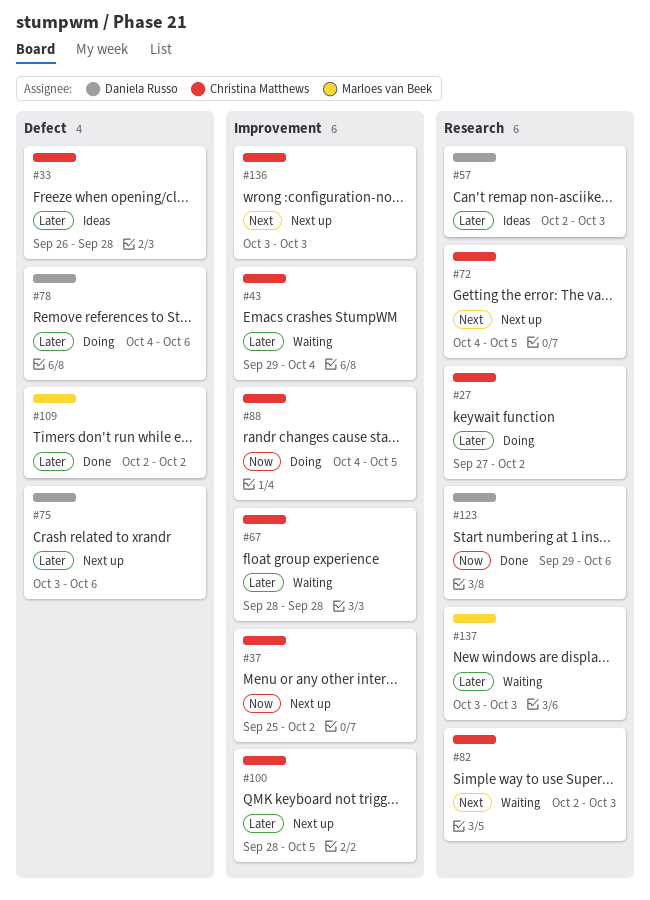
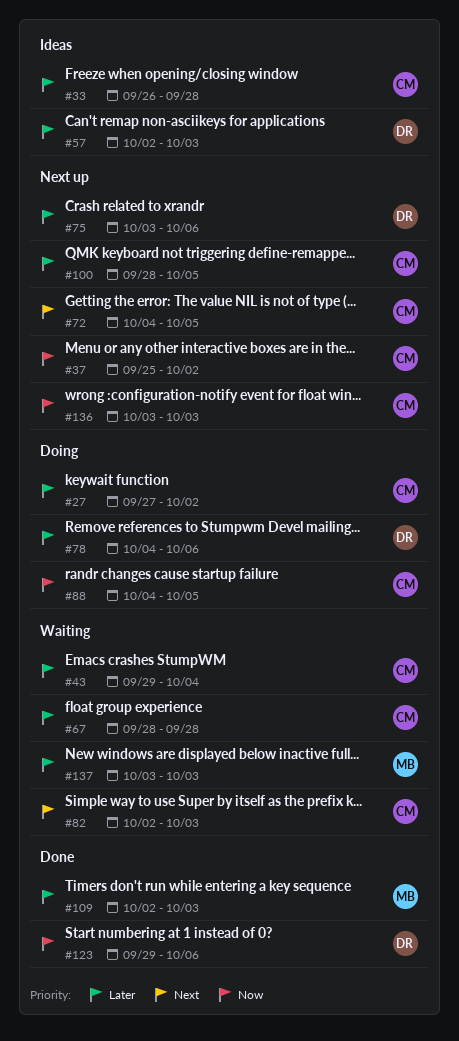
#109, due: Oct 2 -> Oct 3
#136, priority: Next -> Now

